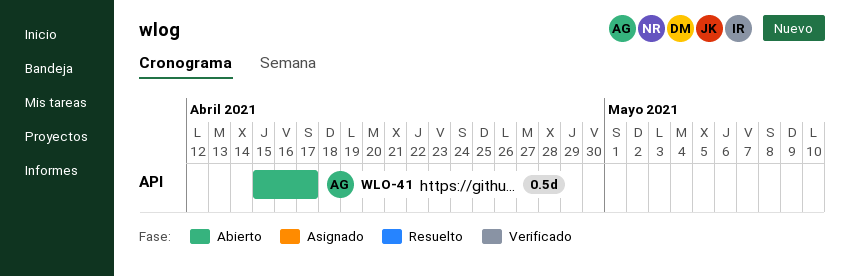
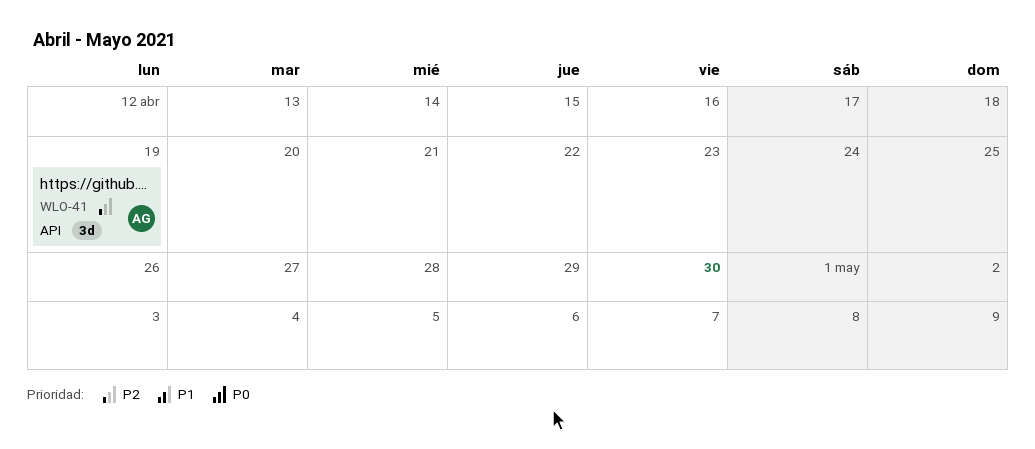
WLO-41, estimate: 0.5d -> 3d
WLO-41, due: Apr 17 -> Apr 19

